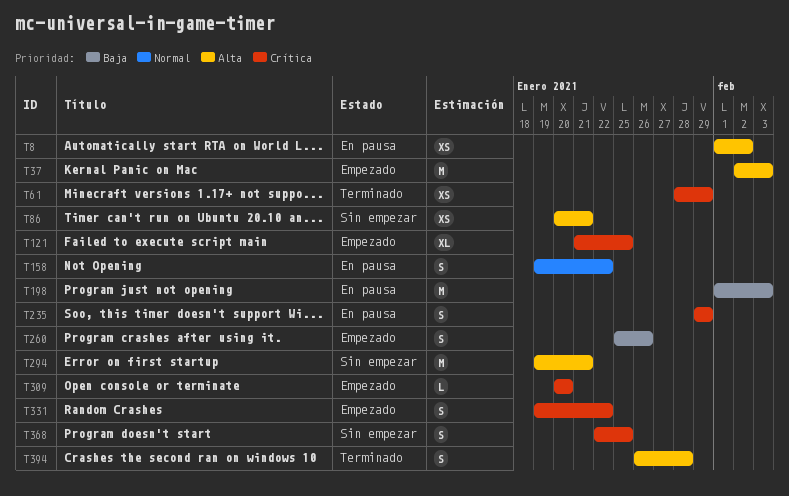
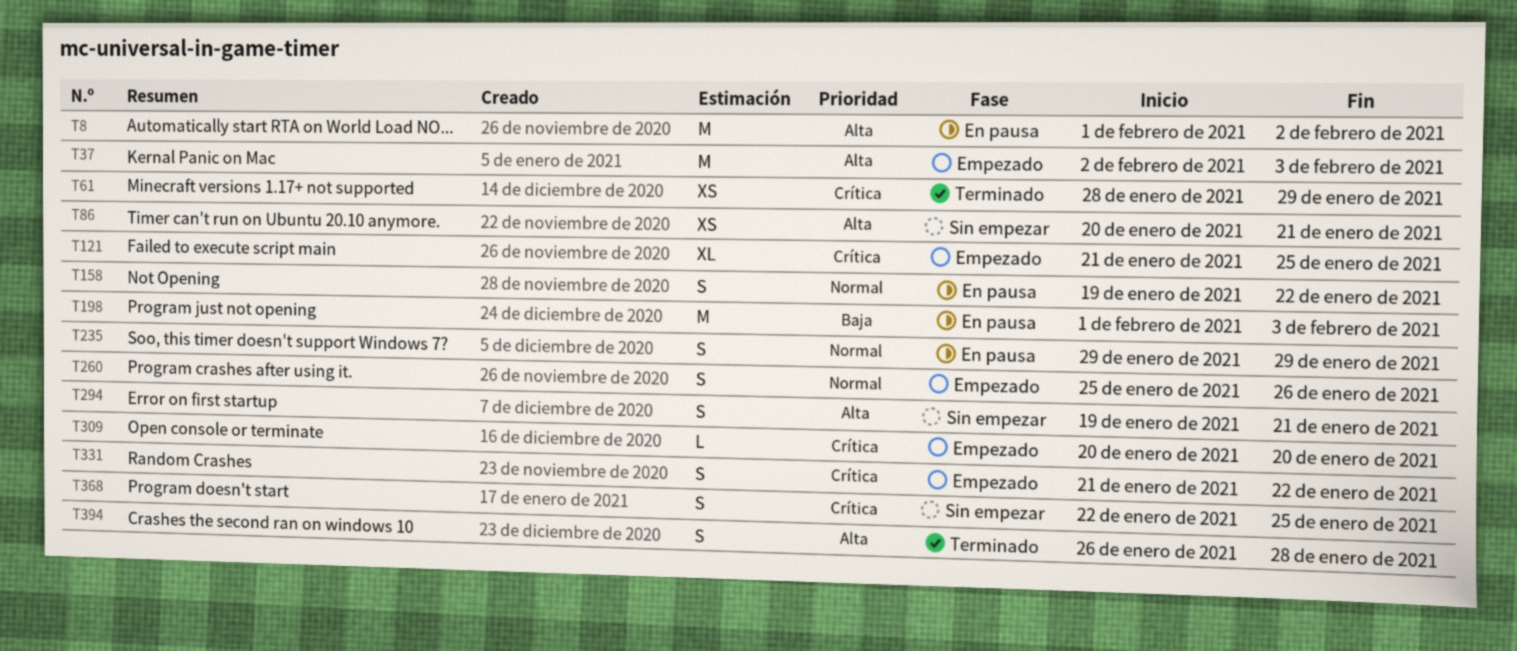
T8, estimate: XS -> M
T235, priority: Crítica -> Normal
T260, priority: Baja -> Normal
T294, estimate: M -> S
T331, start: Jan 19 -> Jan 21

